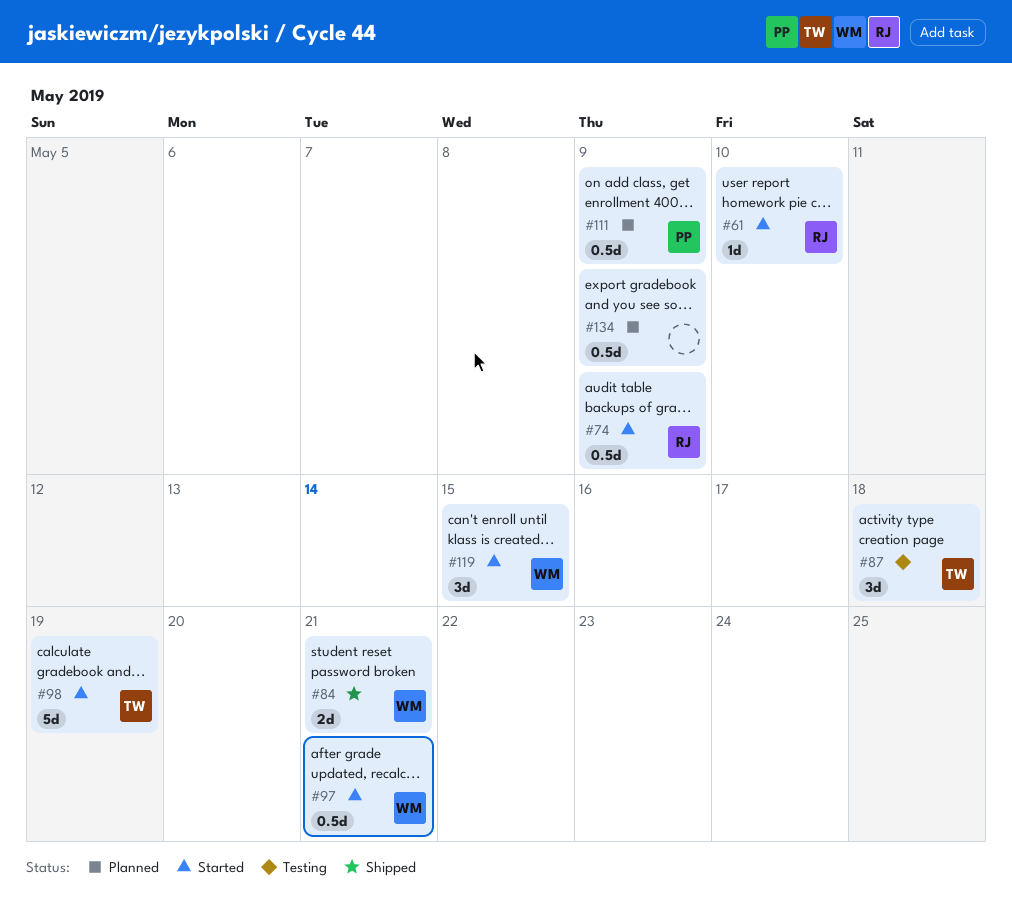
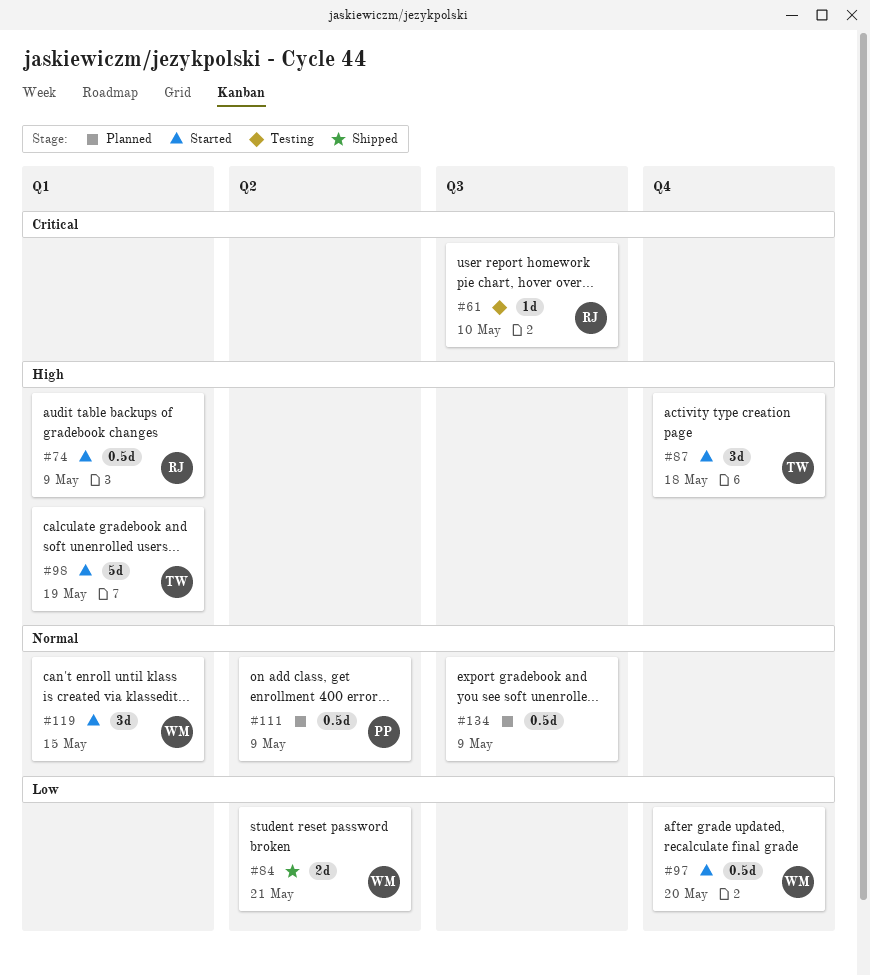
#61, status: Started -> Testing
#87, status: Testing -> Started
#97, due: May 21 -> May 20

